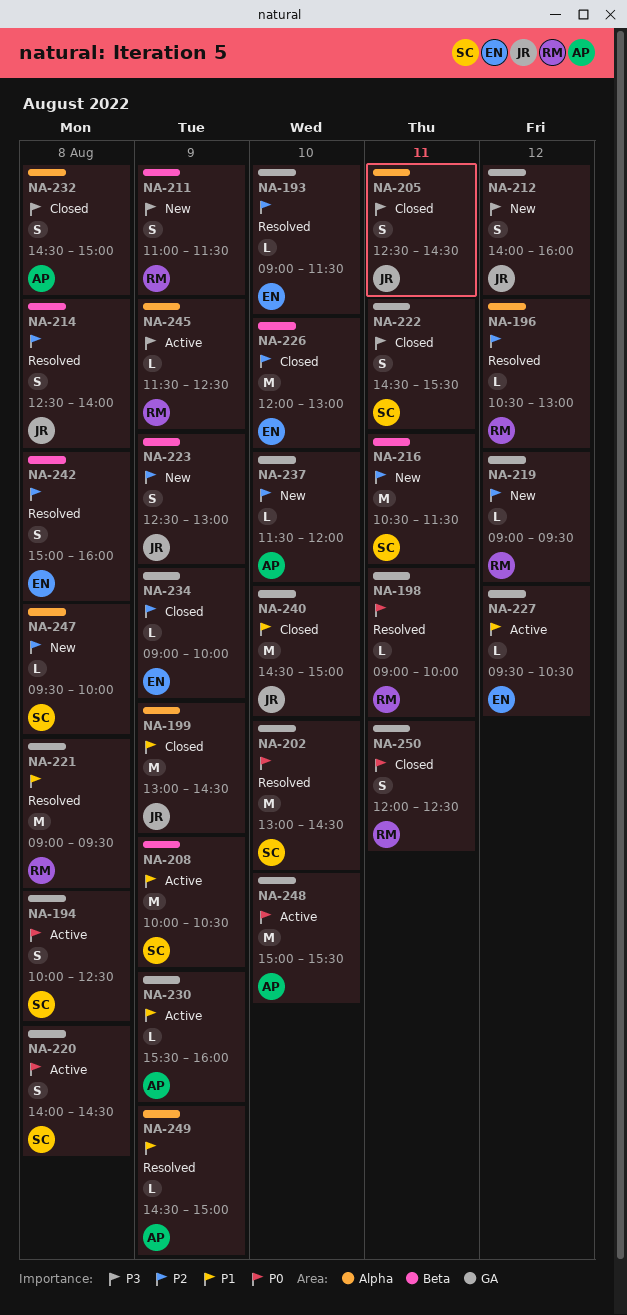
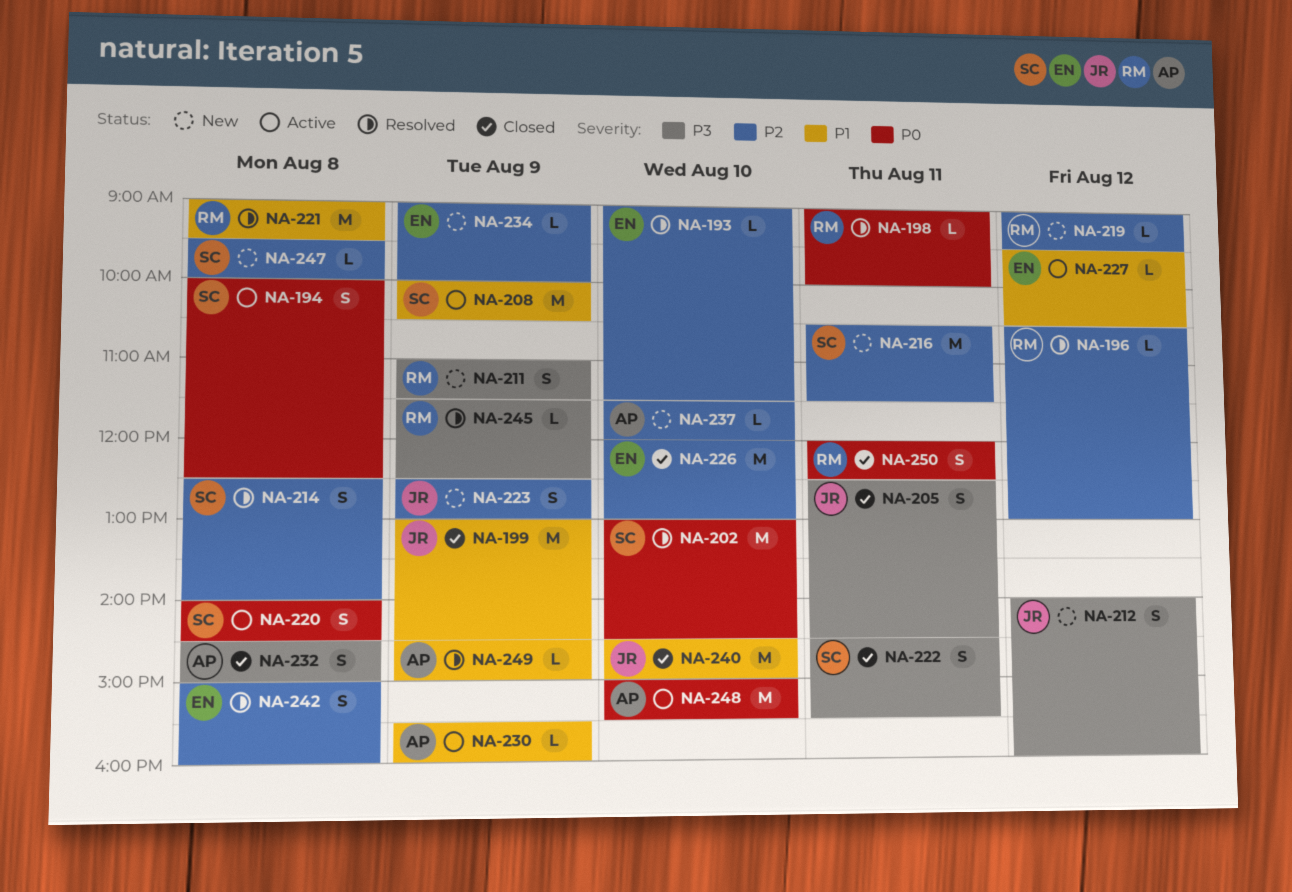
NA-214, owner: JR -> SC
NA-234, status: Closed -> New
NA-245, status: Active -> Resolved

